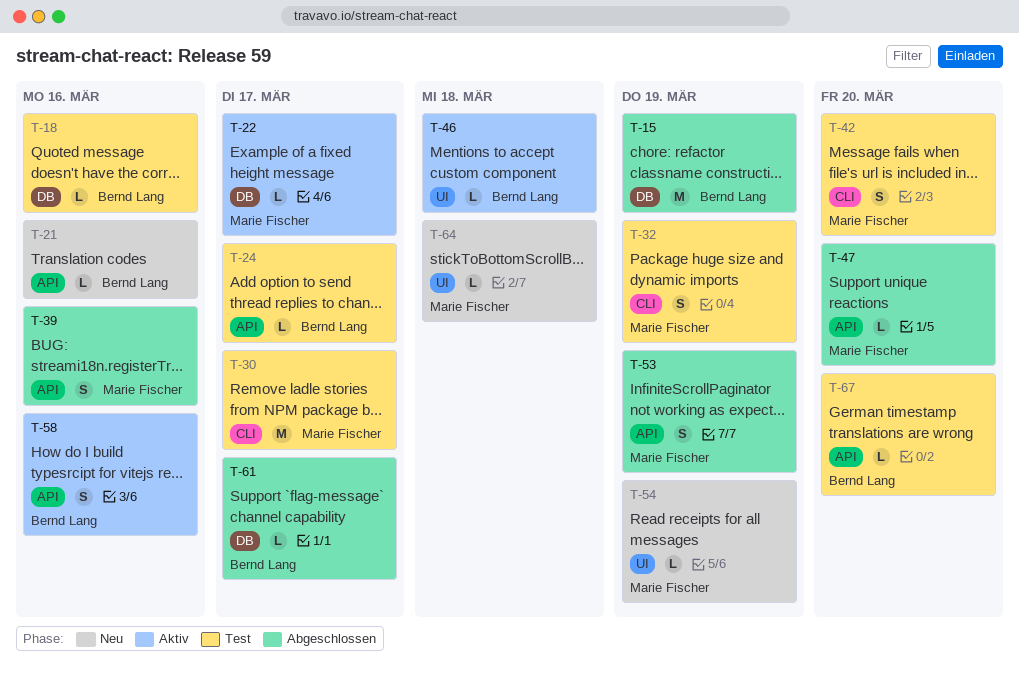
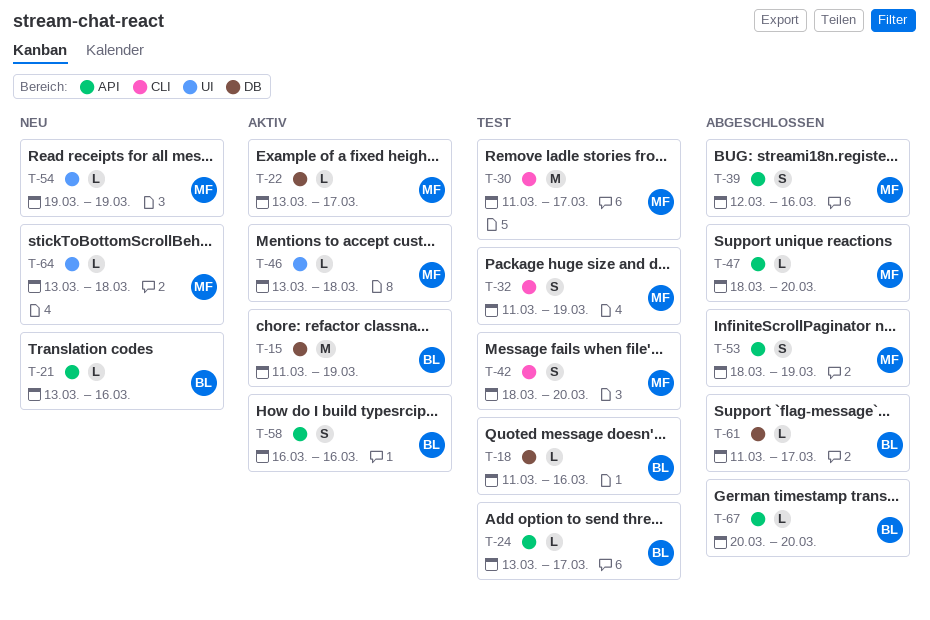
T-15, status: Abgeschlossen -> Aktiv
T-46, owner: Bernd Lang -> Marie Fischer
T-67, status: Test -> Abgeschlossen

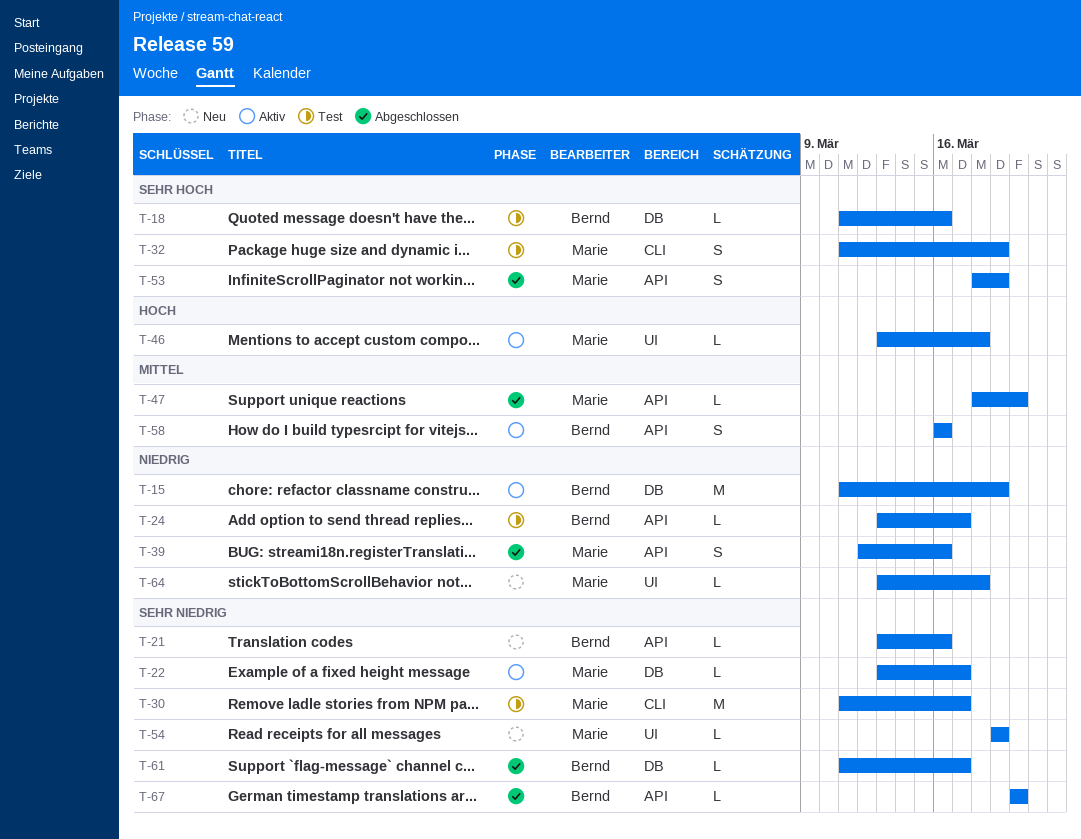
T-42: present -> none

